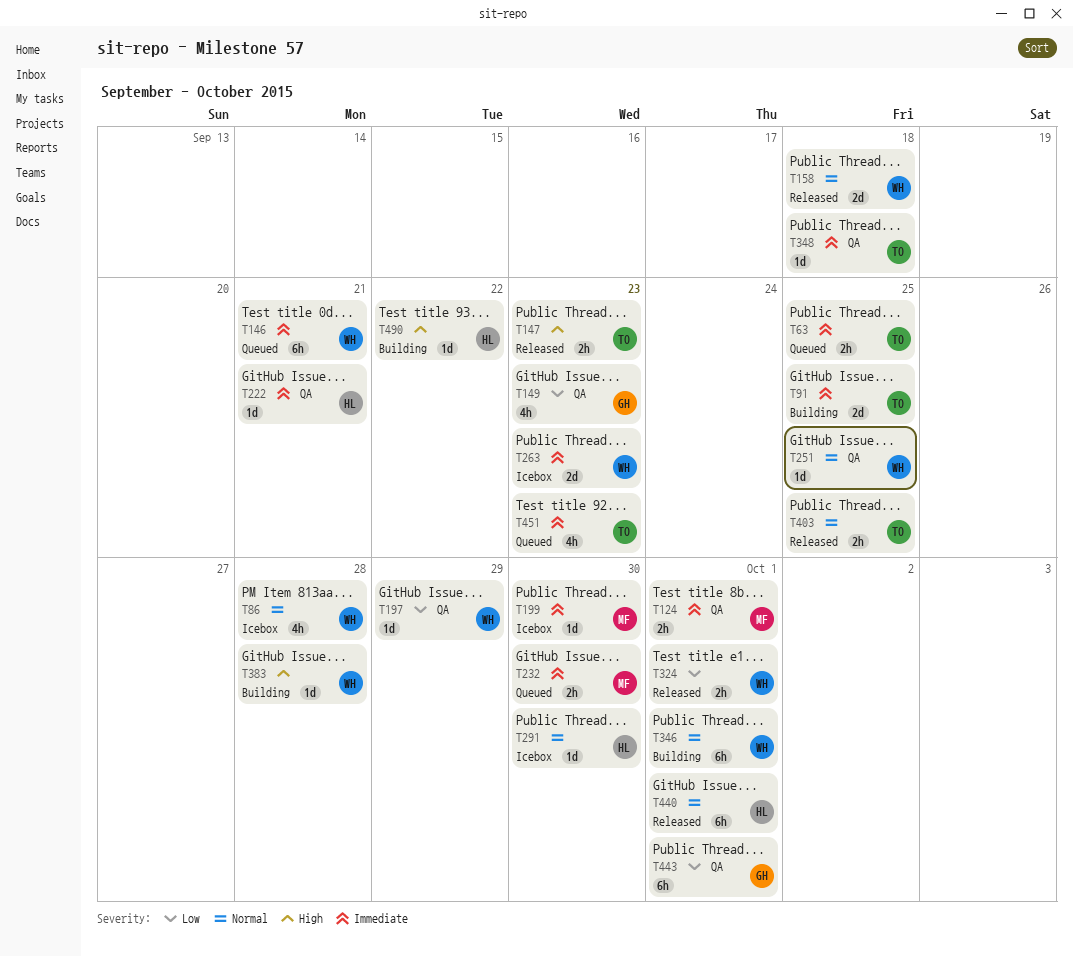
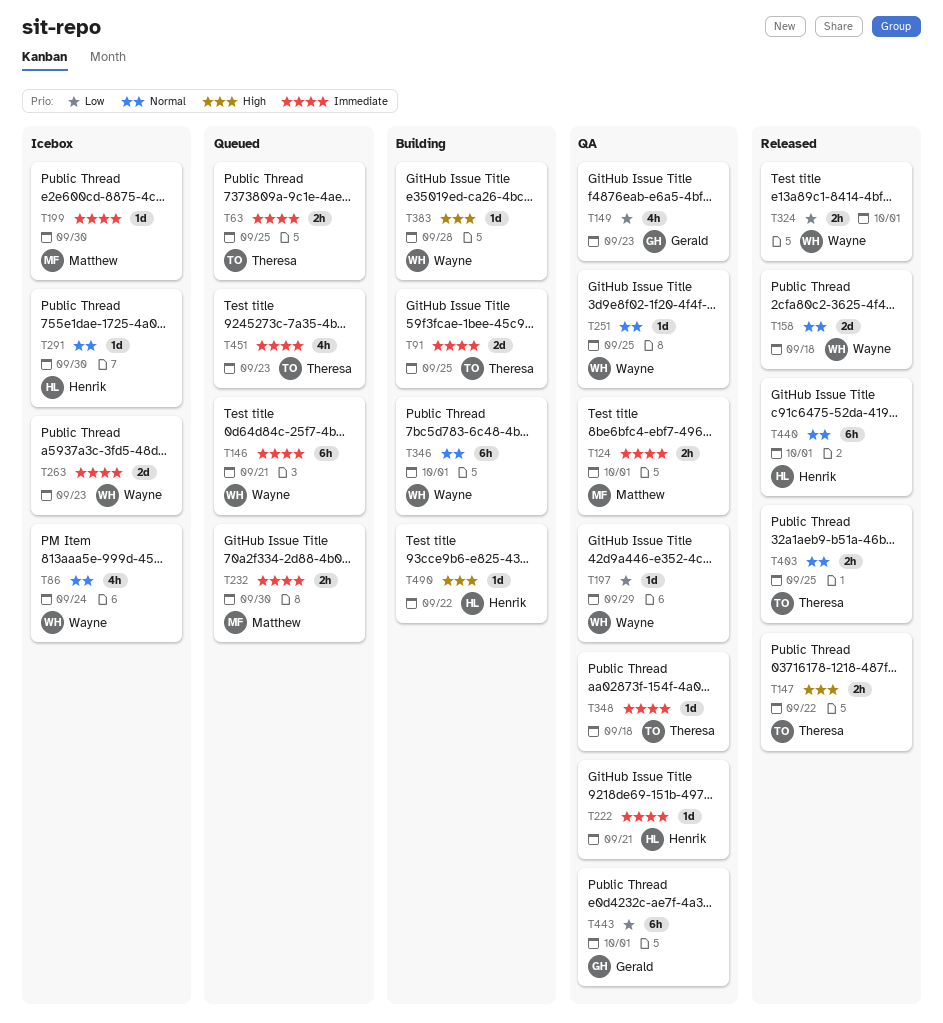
T86, due: Sep 28 -> Sep 24
T147, due: Sep 23 -> Sep 22

